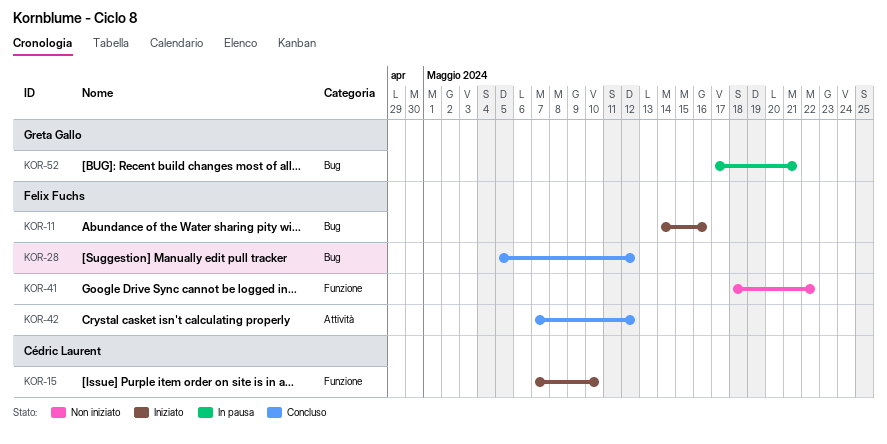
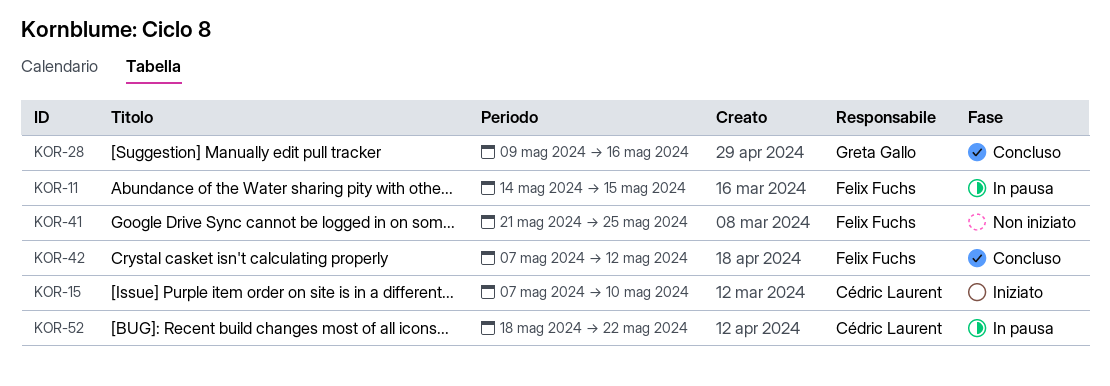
KOR-11, status: Iniziato -> In pausa
KOR-11, due: May 16 -> May 15
KOR-28, owner: Felix Fuchs -> Greta Gallo
KOR-28, start: May 5 -> May 9
KOR-28, due: May 12 -> May 16
KOR-41, start: May 18 -> May 21
KOR-41, due: May 22 -> May 25
KOR-52, owner: Greta Gallo -> Cédric Laurent
KOR-52, start: May 17 -> May 18
KOR-52, due: May 21 -> May 22

